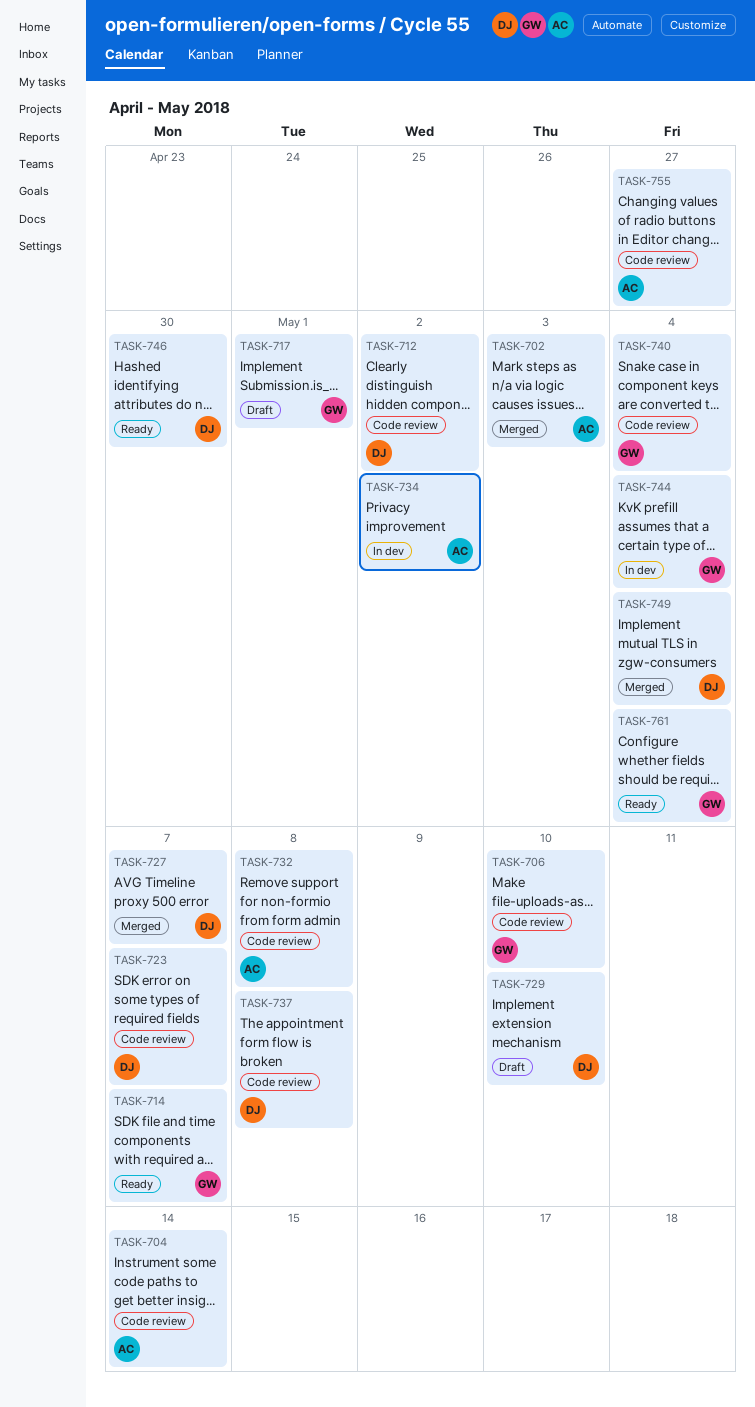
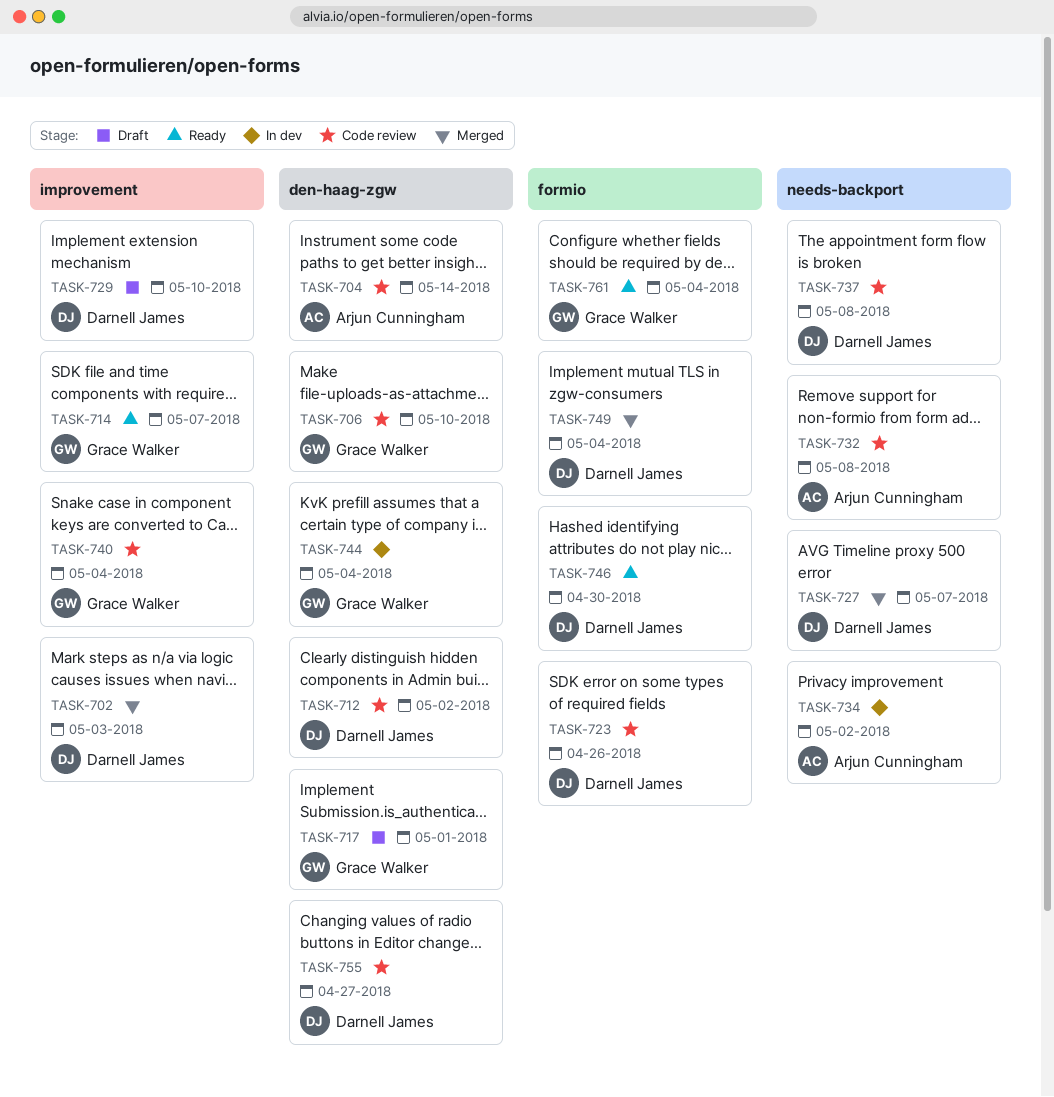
TASK-702, owner: Arjun Cunningham -> Darnell James
TASK-723, due: May 7 -> Apr 26
TASK-755, owner: Arjun Cunningham -> Darnell James

